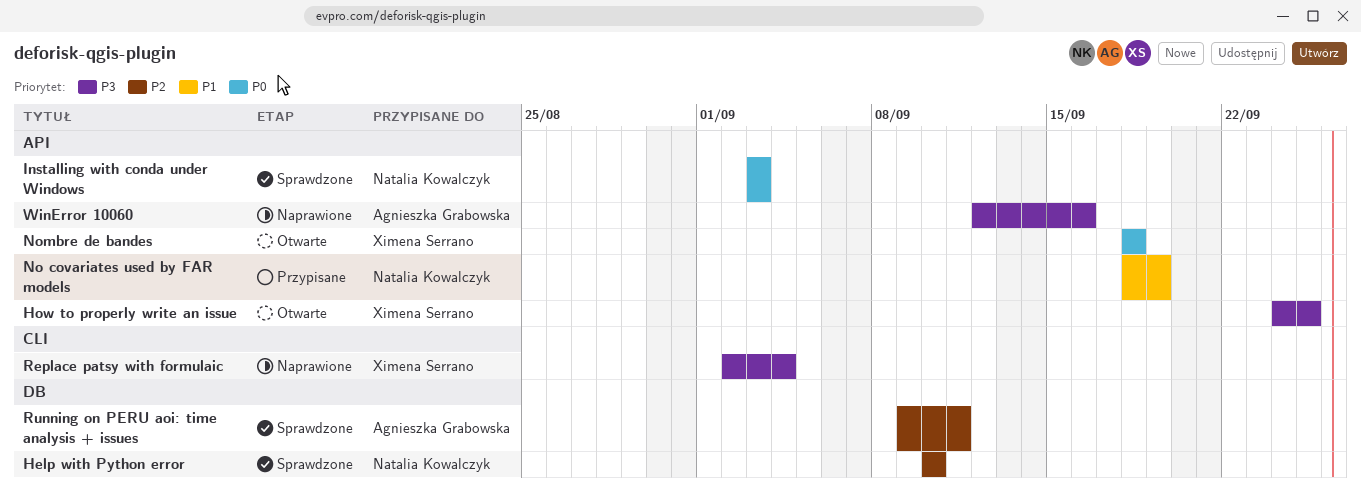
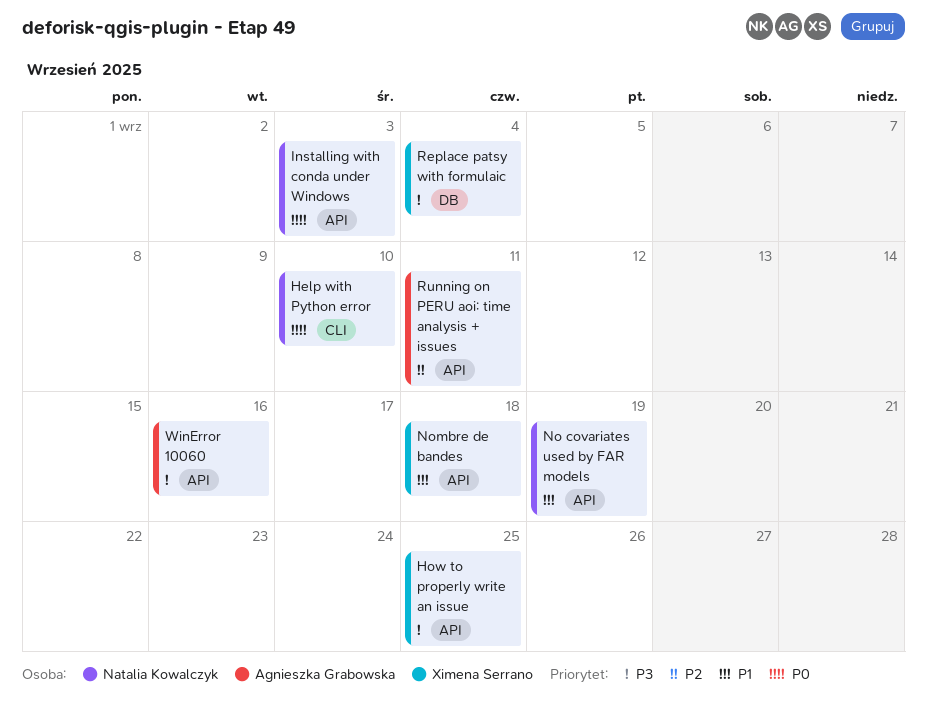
Help with Python error, priority: P2 -> P0
Help with Python error, label: DB -> CLI
Nombre de bandes, priority: P0 -> P1
Replace patsy with formulaic, label: CLI -> DB
Running on PERU aoi: time analysis + issues, label: DB -> API

